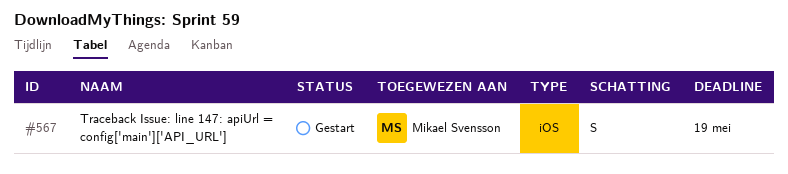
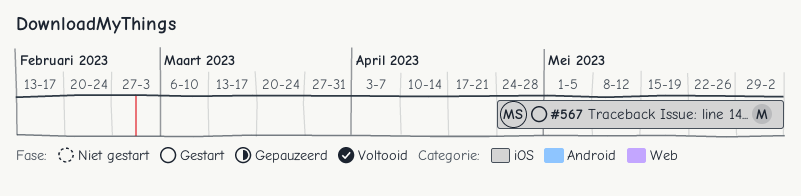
#567, estimate: S -> M
#567, due: May 19 -> Jun 2

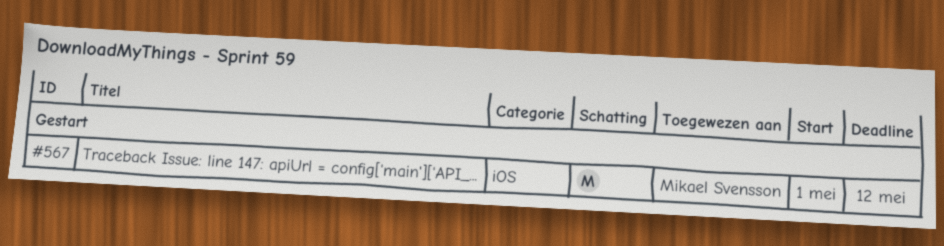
#567, start: Apr 24 -> May 1
#567, due: Jun 2 -> May 12

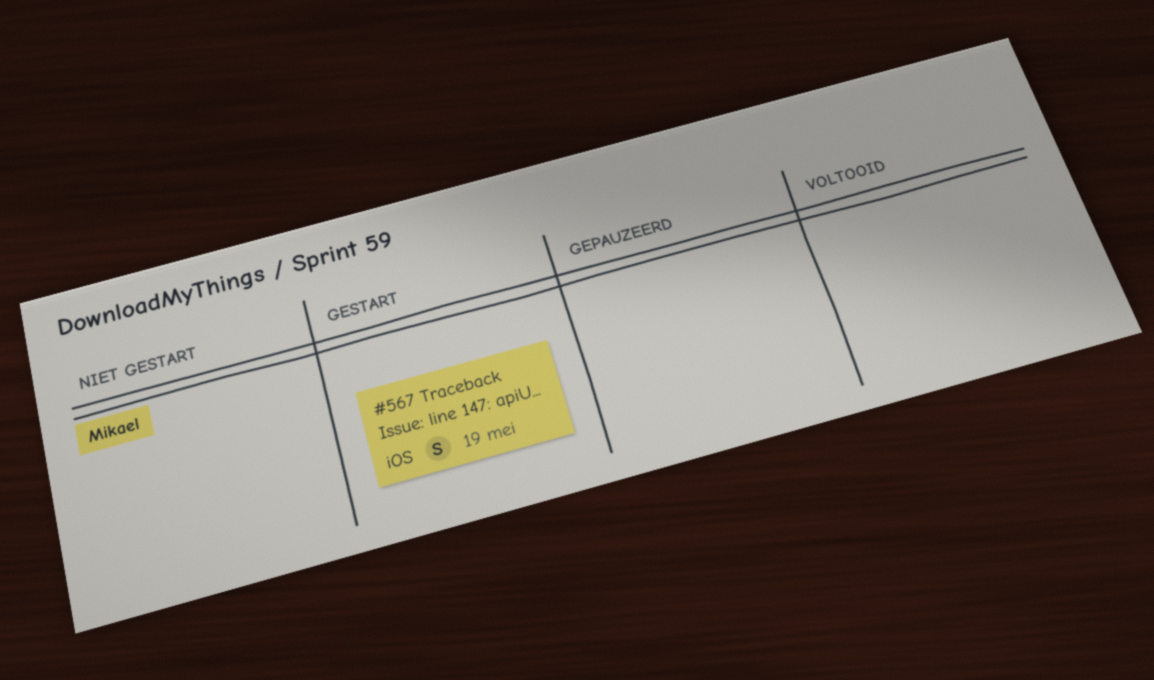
#567, estimate: M -> S
#567, due: May 12 -> May 19

